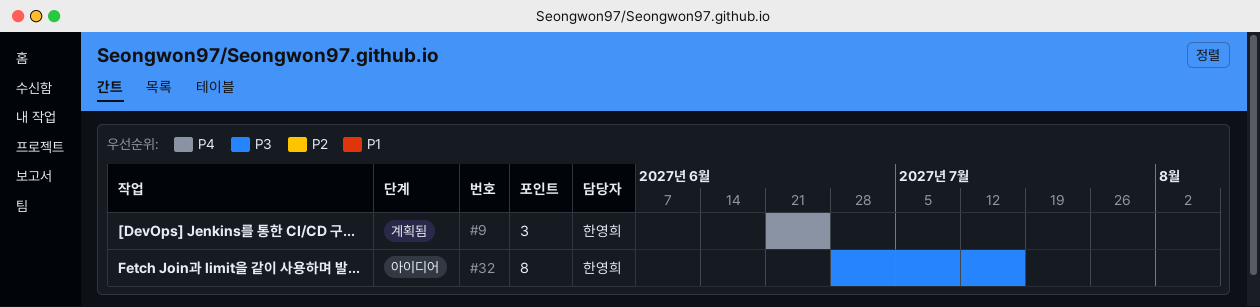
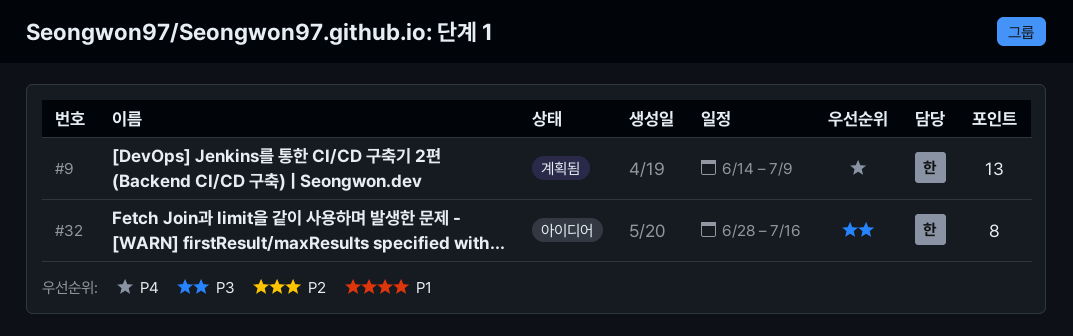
#9, estimate: 3 -> 13
#9, start: Jun 21 -> Jun 14
#9, due: Jun 25 -> Jul 9

